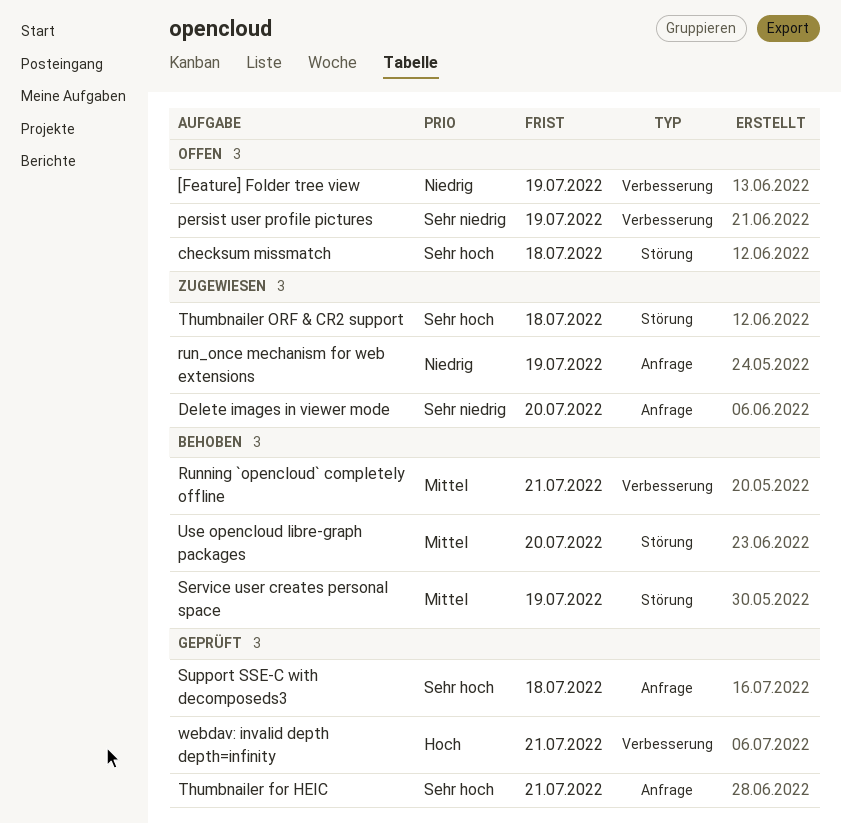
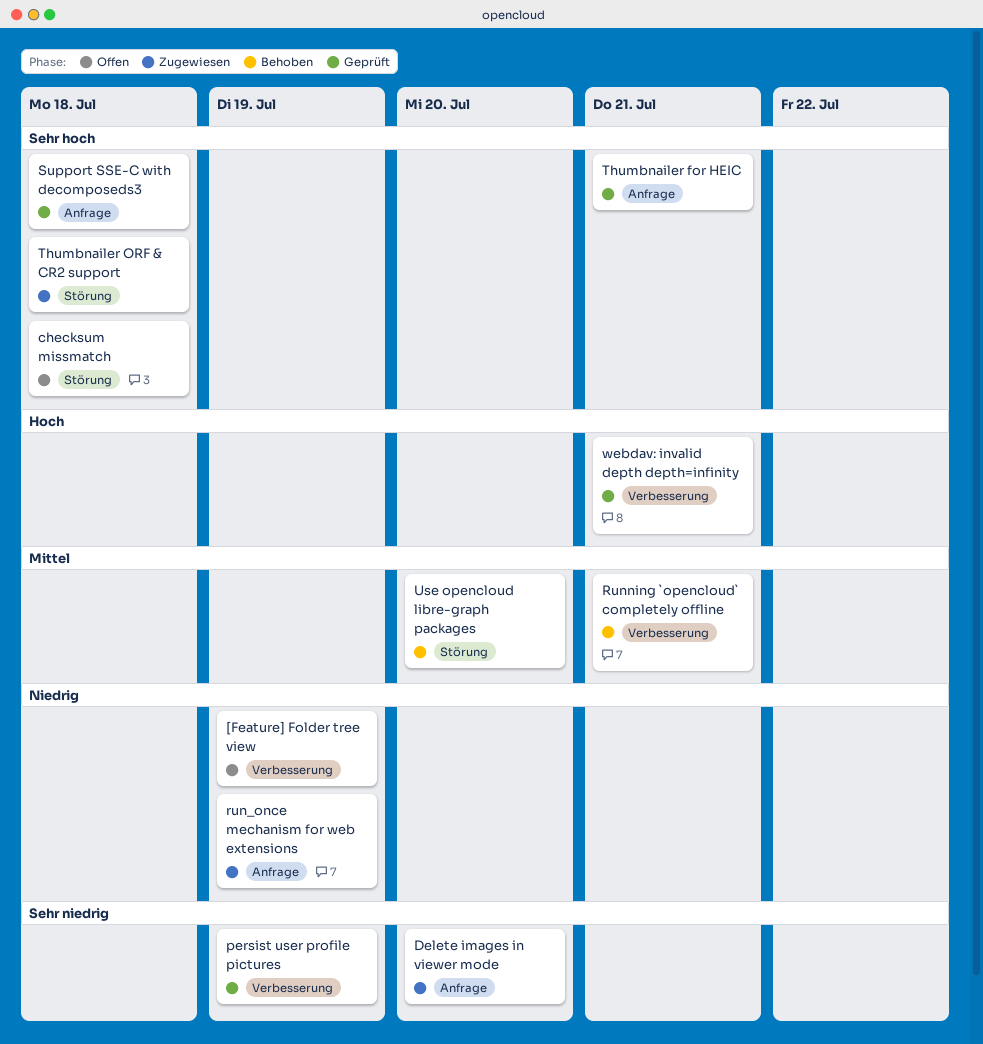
persist user profile pictures, status: Offen -> Geprüft
Service user creates personal space: present -> none

